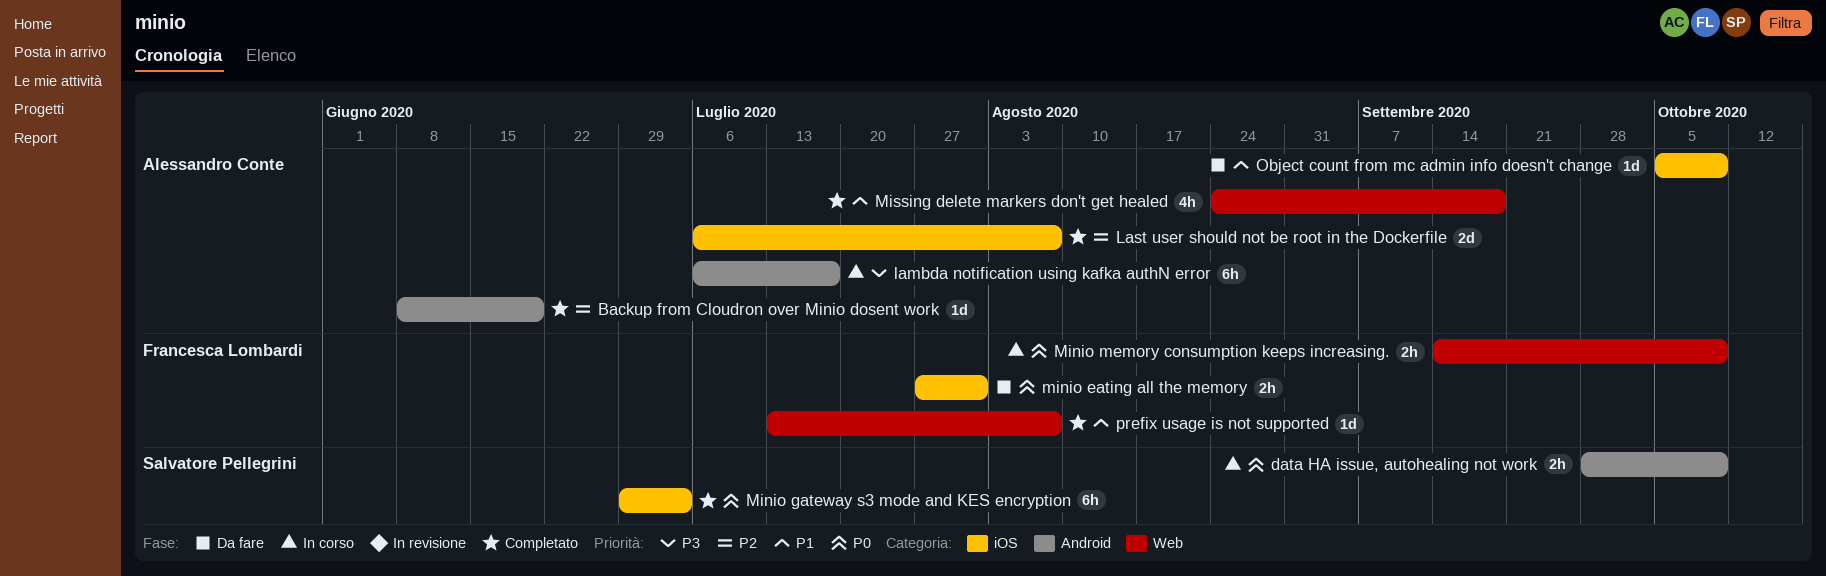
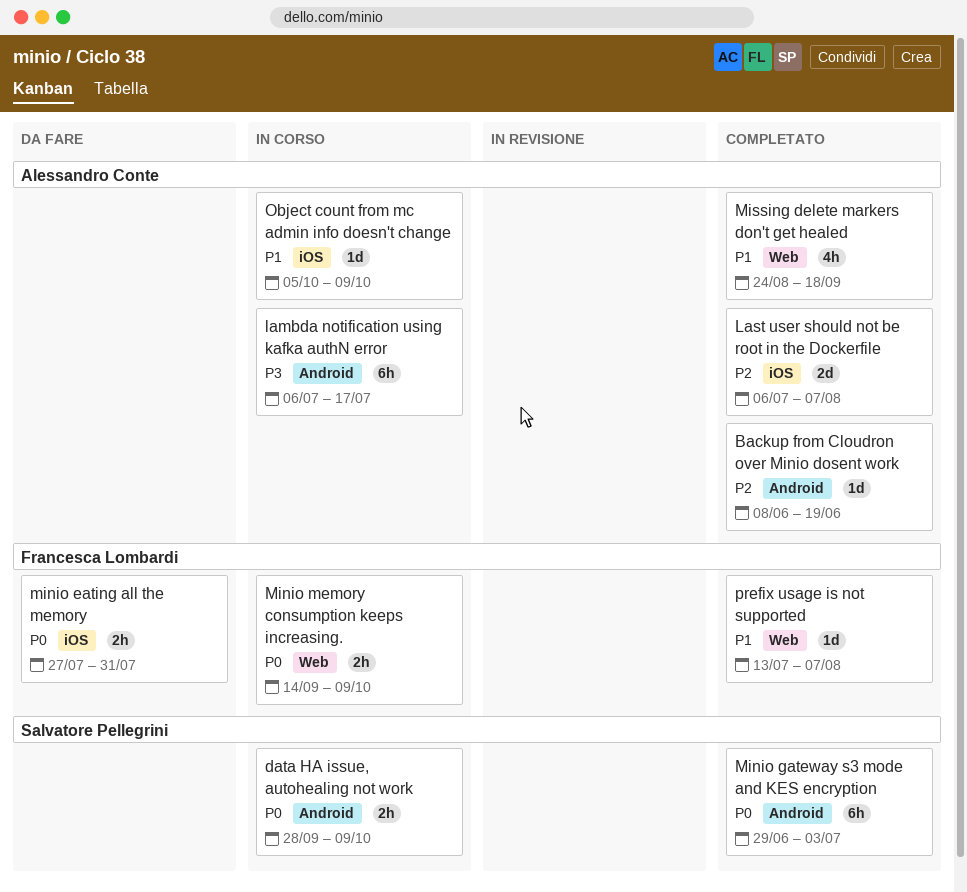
Minio gateway s3 mode and KES encryption, label: iOS -> Android
Object count from mc admin info doesn't change, status: Da fare -> In corso

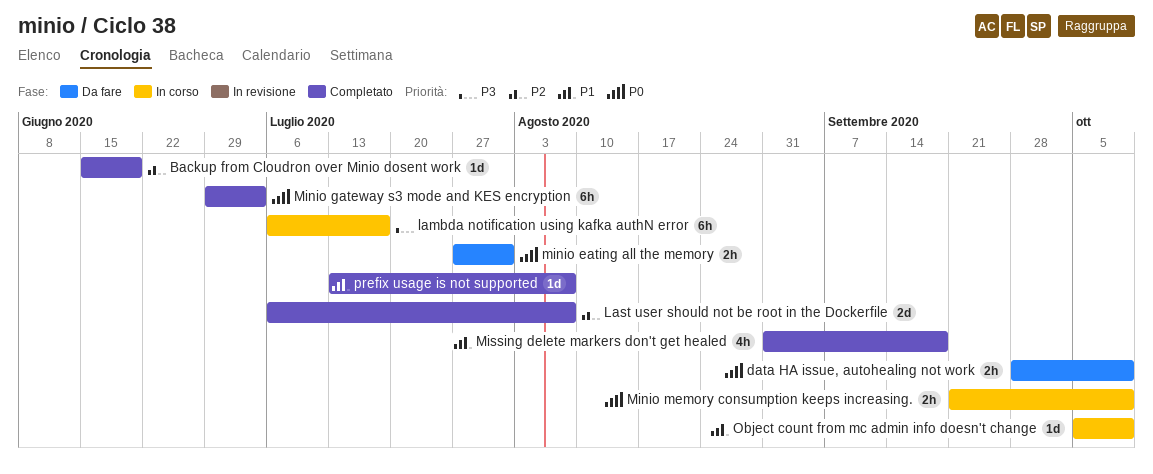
Backup from Cloudron over Minio dosent work, start: Jun 8 -> Jun 15
data HA issue, autohealing not work, status: In corso -> Da fare
Minio memory consumption keeps increasing., start: Sep 14 -> Sep 21
Missing delete markers don't get healed, start: Aug 24 -> Aug 31

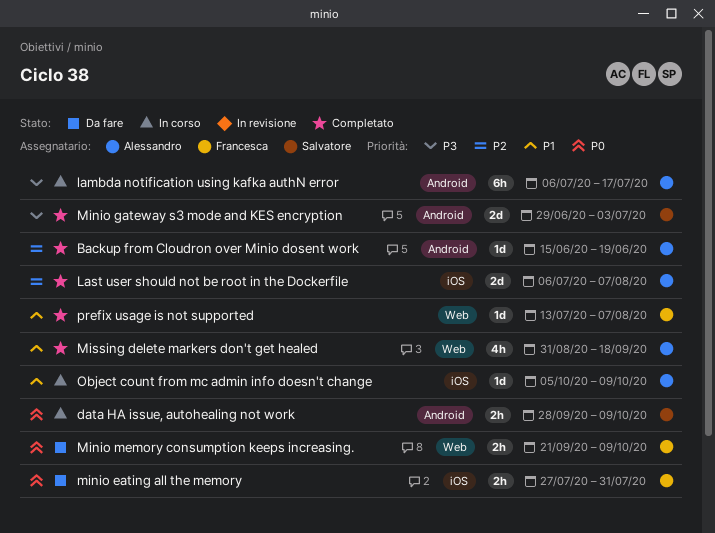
data HA issue, autohealing not work, status: Da fare -> In corso
Minio gateway s3 mode and KES encryption, priority: P0 -> P3
Minio gateway s3 mode and KES encryption, estimate: 6h -> 2d
Minio memory consumption keeps increasing., status: In corso -> Da fare

